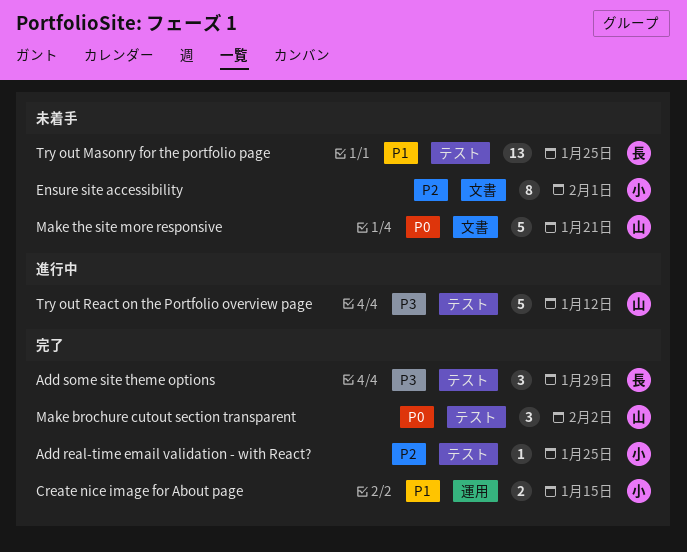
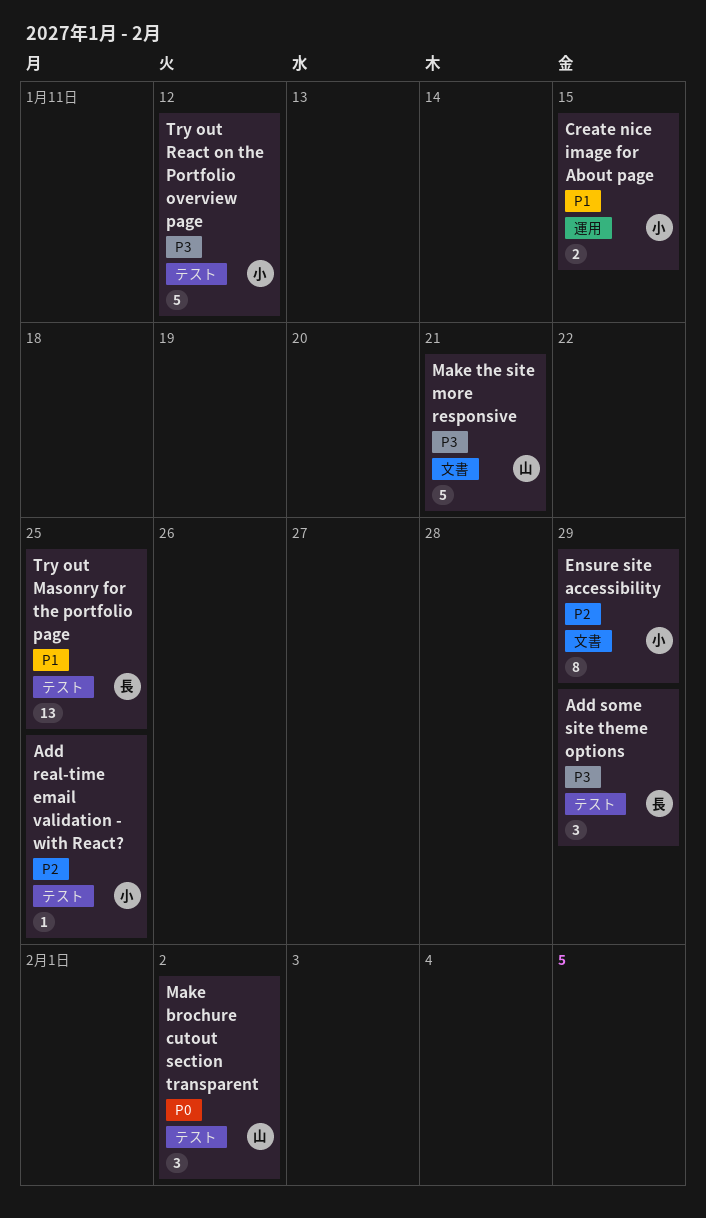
Ensure site accessibility, due: Feb 1 -> Jan 29
Make the site more responsive, priority: P0 -> P3
Try out React on the Portfolio overview page, owner: 山 -> 小

